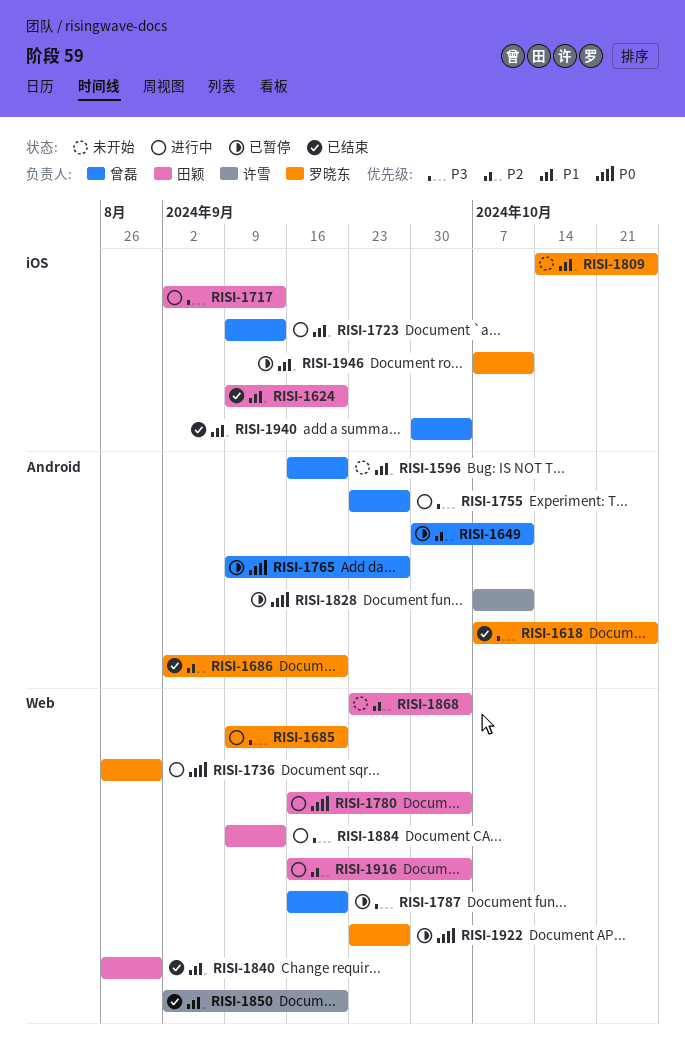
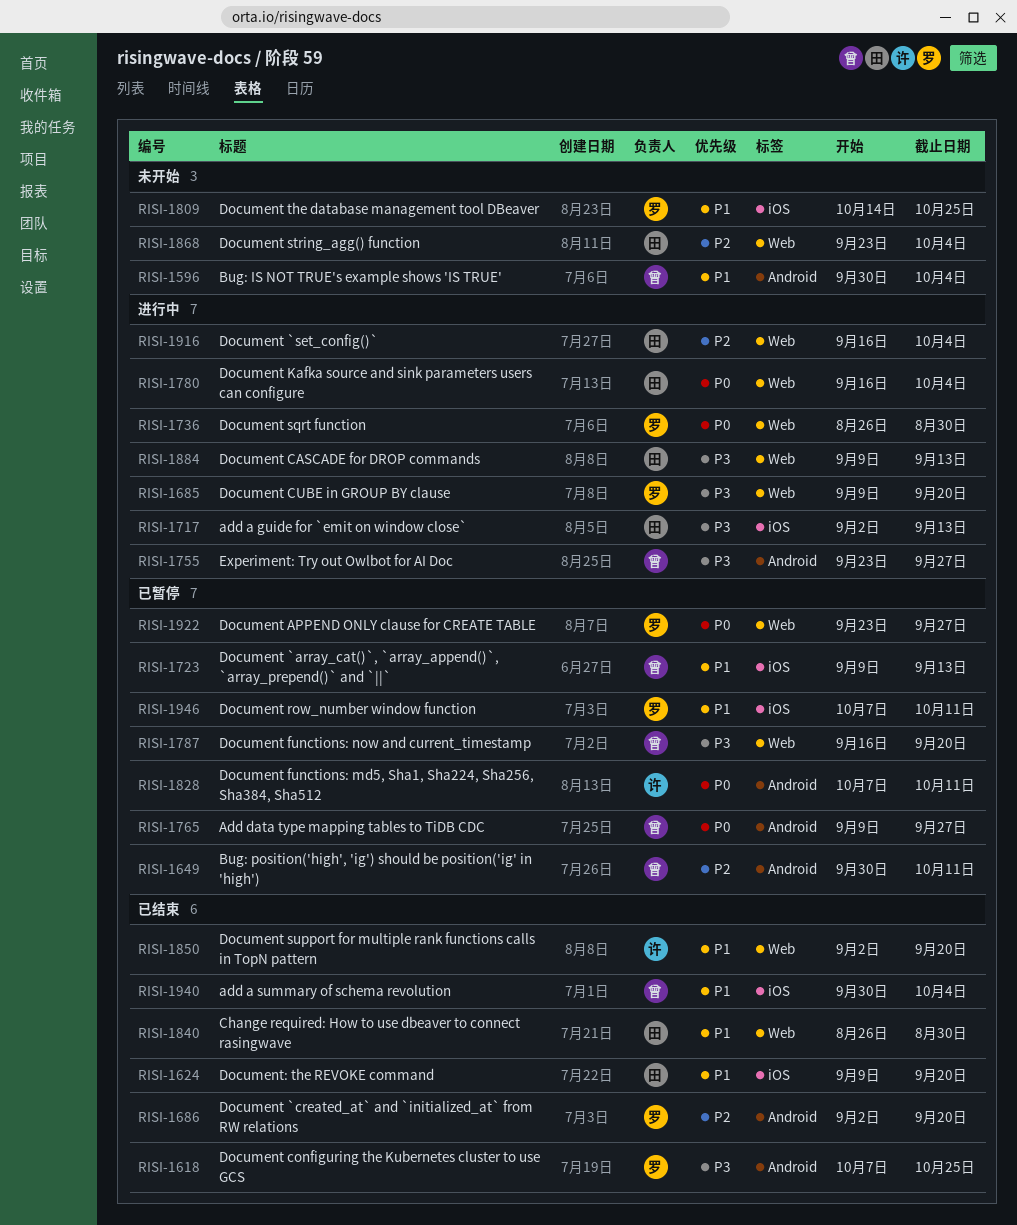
RISI-1596, start: Sep 16 -> Sep 30
RISI-1596, due: Sep 20 -> Oct 4
RISI-1723, status: 进行中 -> 已暂停

